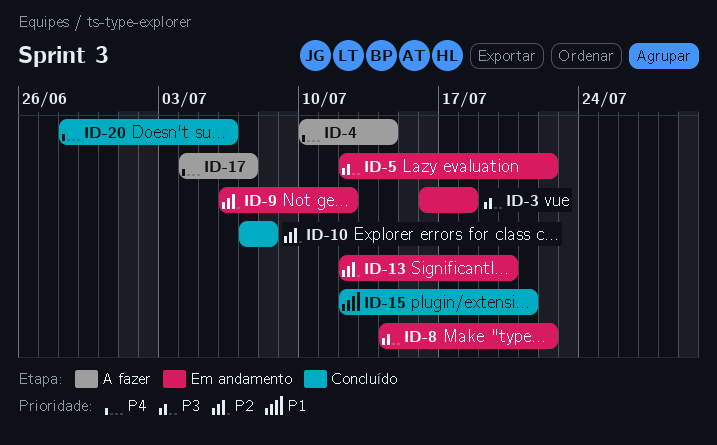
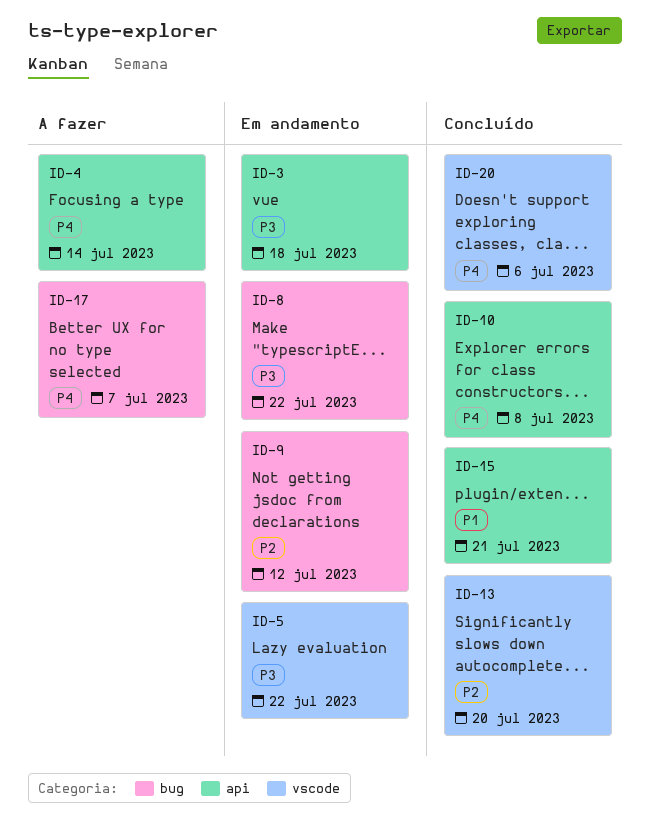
ID-10, priority: P2 -> P4
ID-13, status: Em andamento -> Concluído

